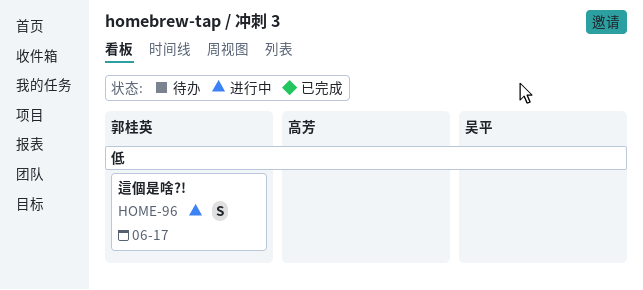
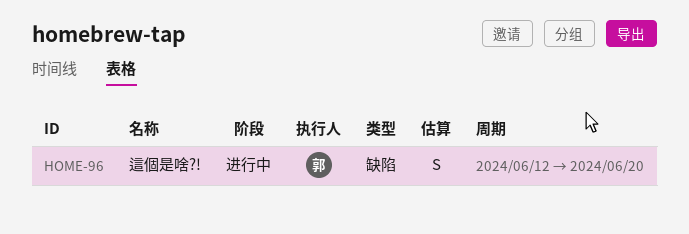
HOME-96, due: Jun 17 -> Jun 20

